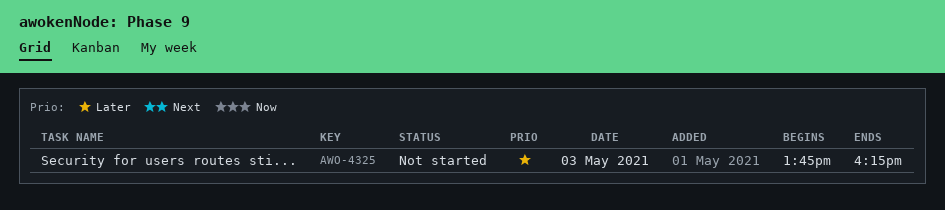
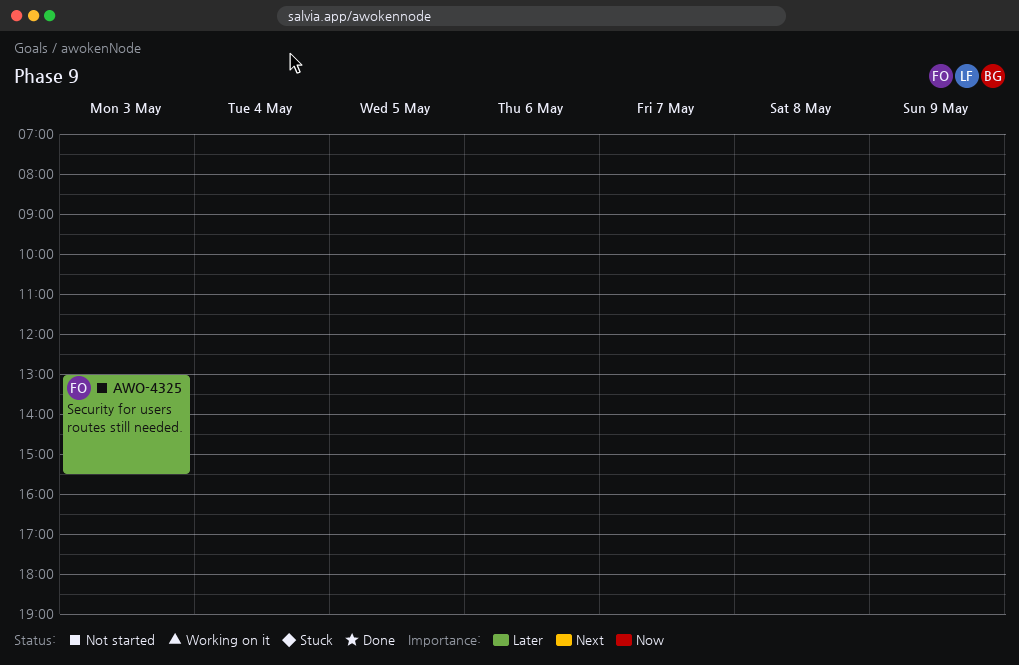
AWO-4325, begins: 13:45 -> 13:00
AWO-4325, ends: 16:15 -> 15:30

